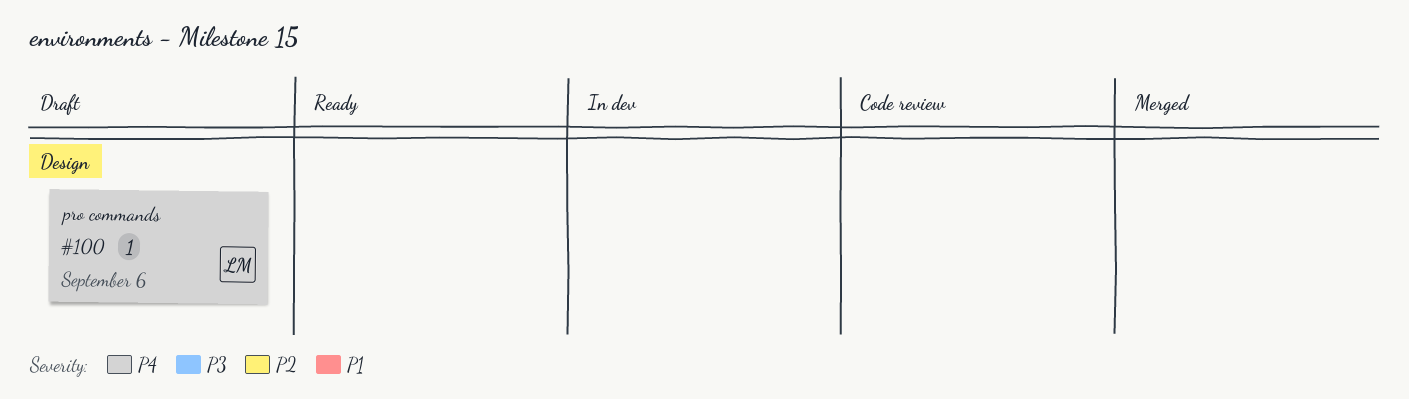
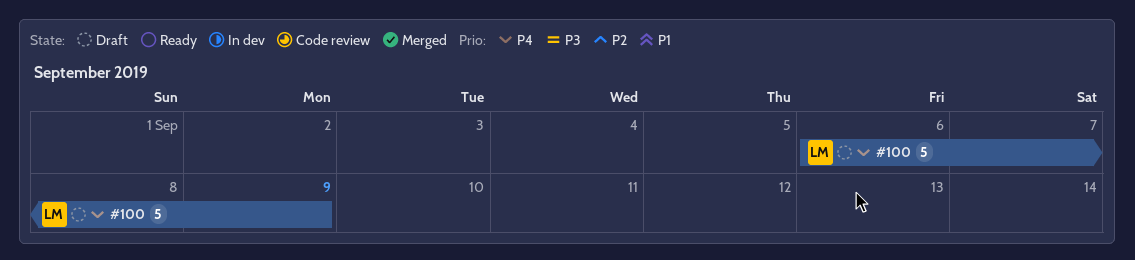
#100, estimate: 1 -> 5
#100, due: Sep 6 -> Sep 9

